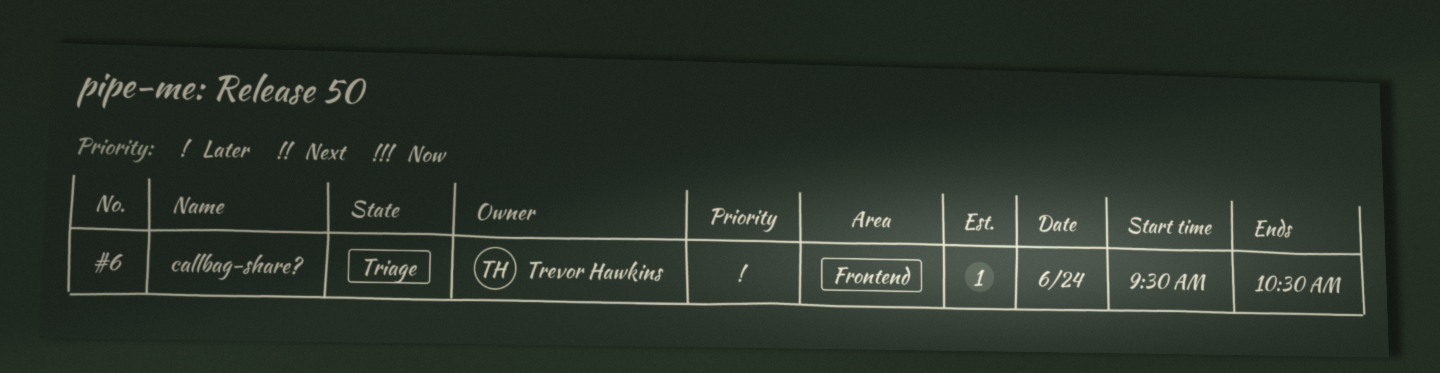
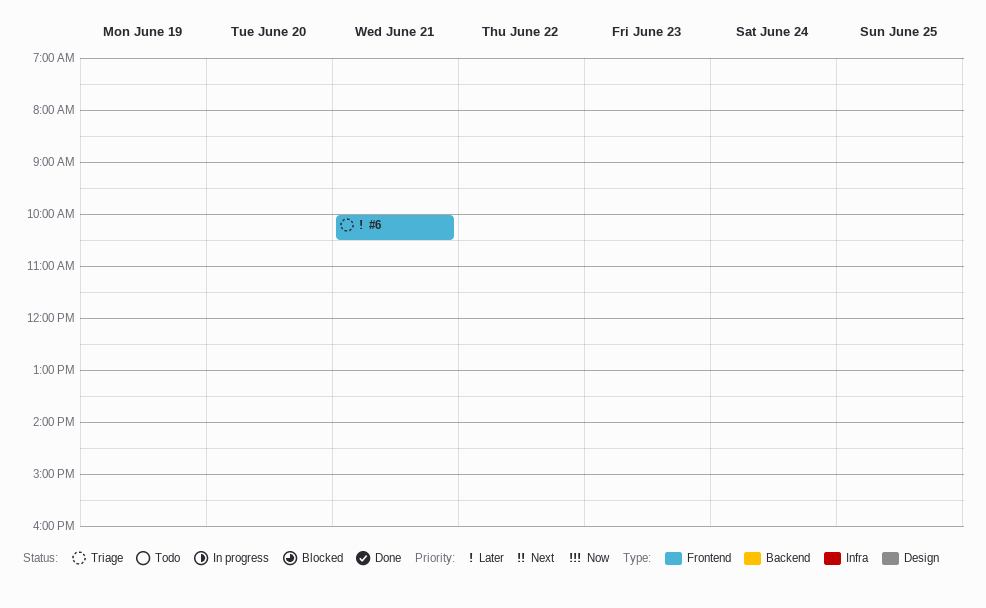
#6, day: Jun 24 -> Jun 21
#6, begins: 09:30 -> 10:00

